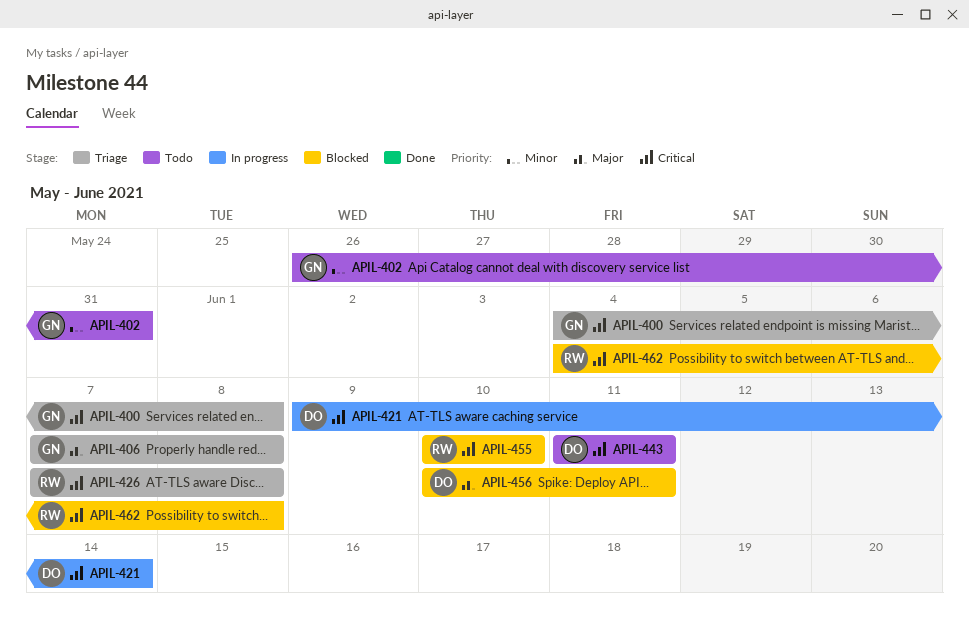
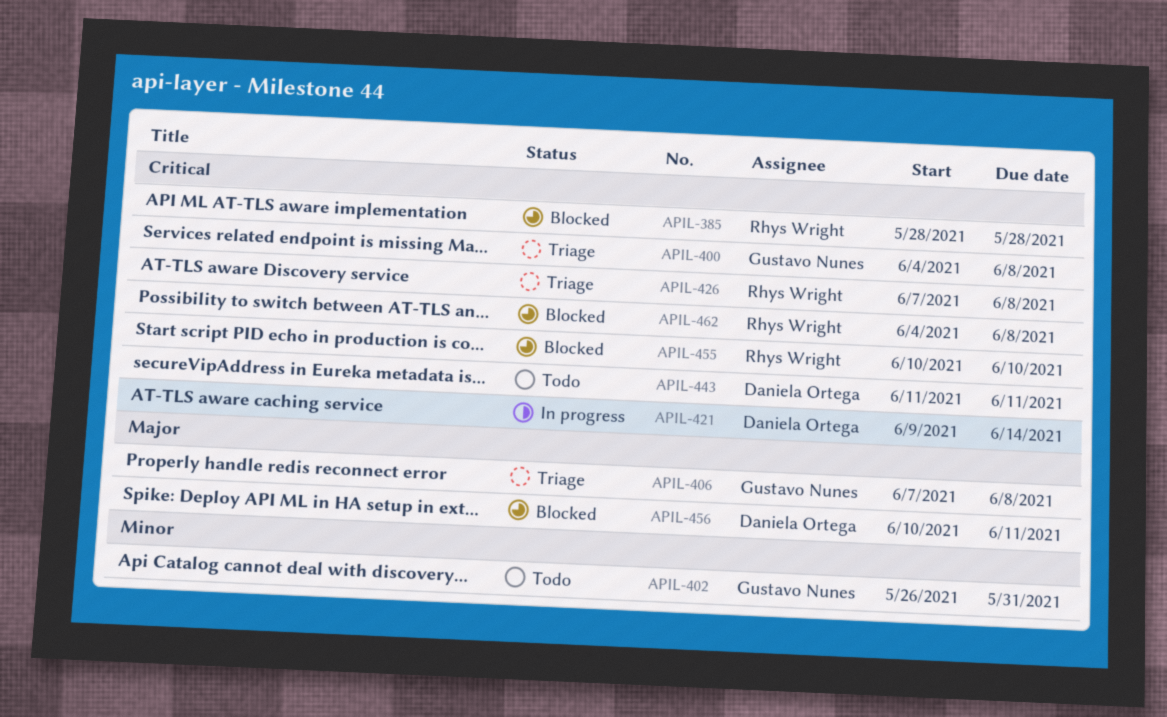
APIL-385: none -> present

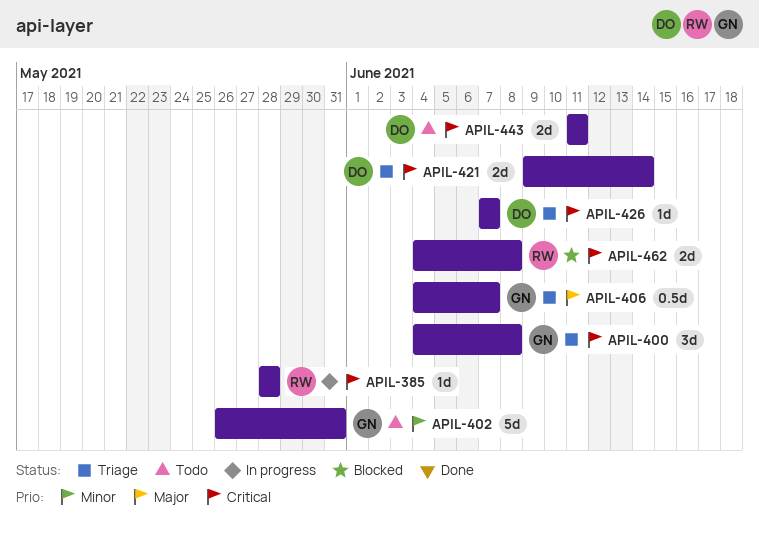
APIL-385, status: Blocked -> In progress
APIL-406, start: Jun 7 -> Jun 4
APIL-406, due: Jun 8 -> Jun 7
APIL-421, status: In progress -> Triage
APIL-426, owner: Rhys Wright -> Daniela Ortega
APIL-426, due: Jun 8 -> Jun 7
APIL-455: present -> none
APIL-456: present -> none

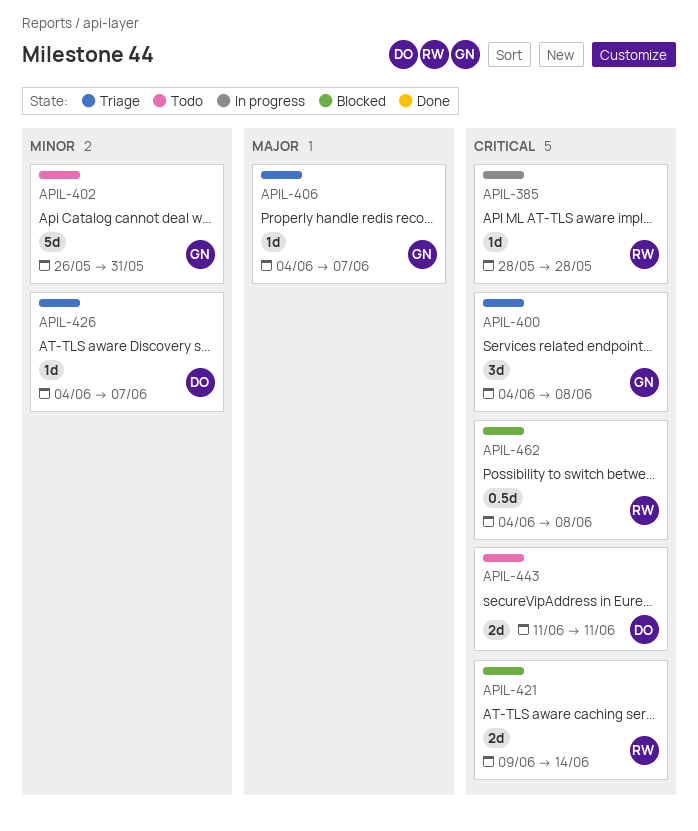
APIL-406, estimate: 0.5d -> 1d
APIL-421, status: Triage -> Blocked
APIL-421, owner: DO -> RW
APIL-426, priority: Critical -> Minor
APIL-426, start: Jun 7 -> Jun 4
APIL-462, estimate: 2d -> 0.5d

